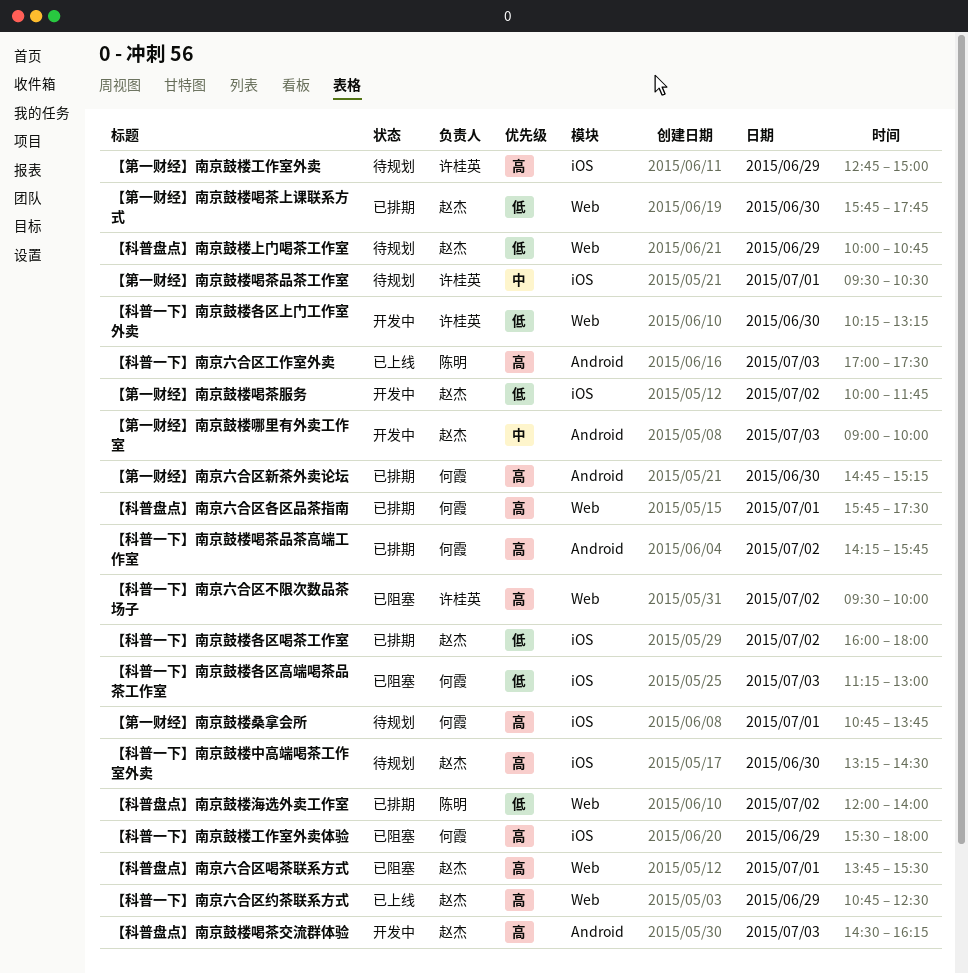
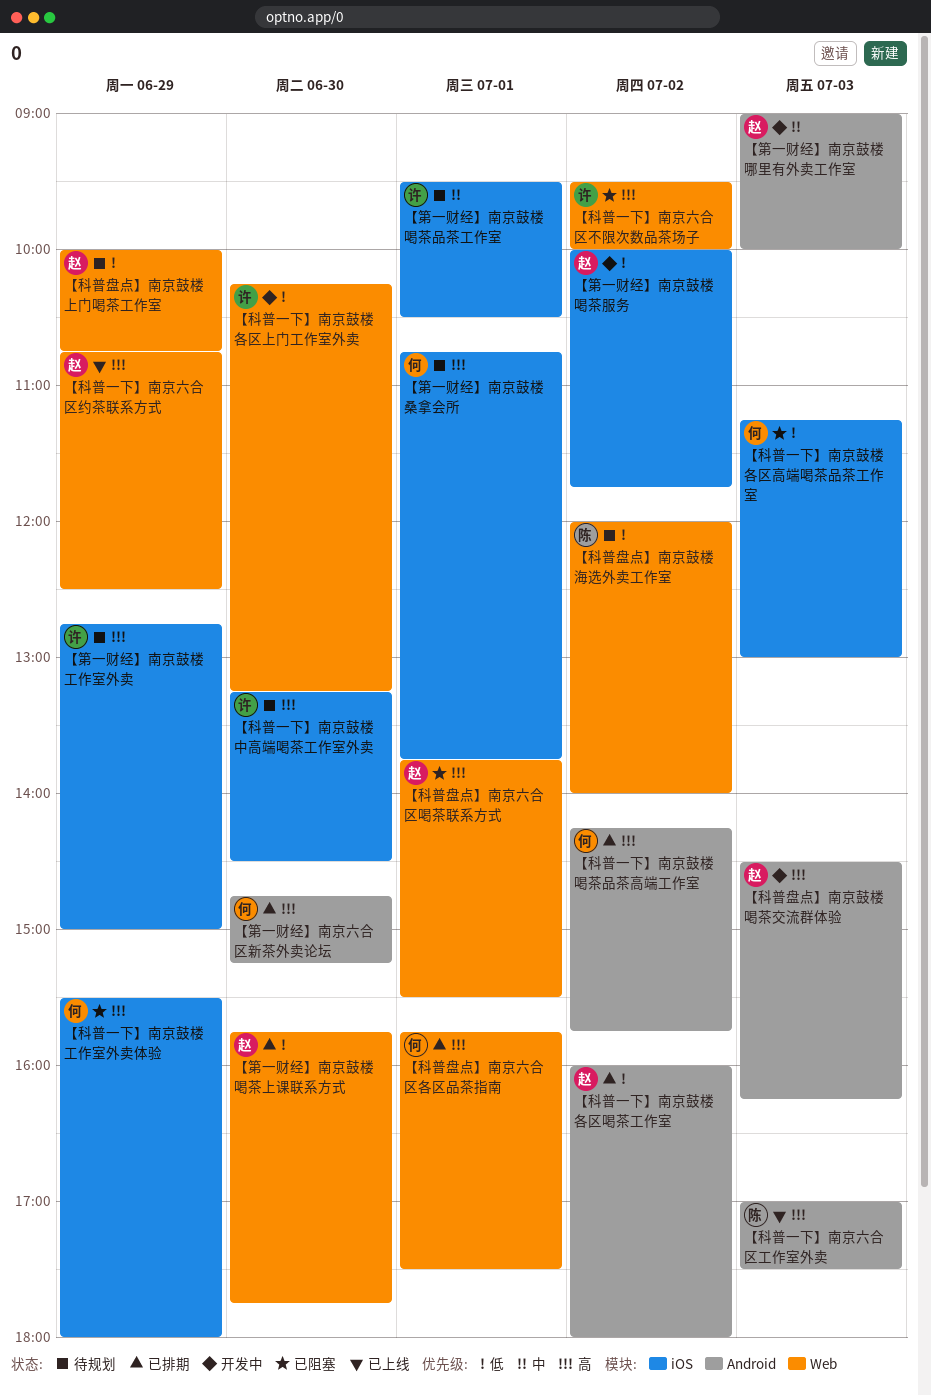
【科普一下】南京鼓楼中高端喝茶工作室外卖, owner: 赵杰 -> 许桂英
【科普一下】南京鼓楼各区喝茶工作室, label: iOS -> Android
【科普盘点】南京鼓楼海选外卖工作室, status: 已排期 -> 待规划

